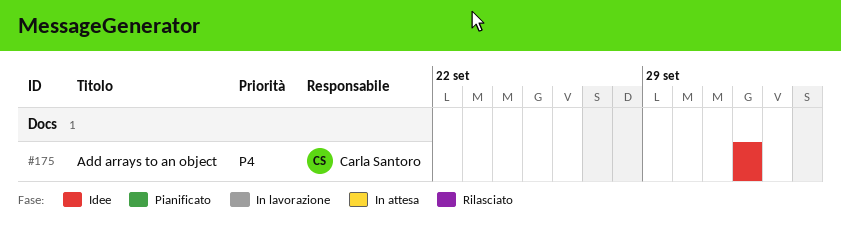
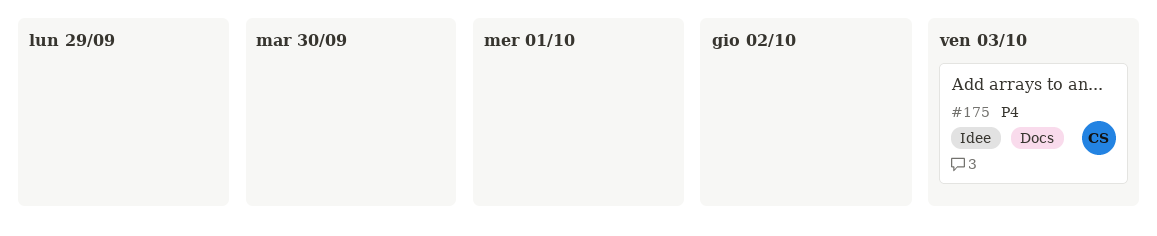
#175, due: Oct 2 -> Oct 3

